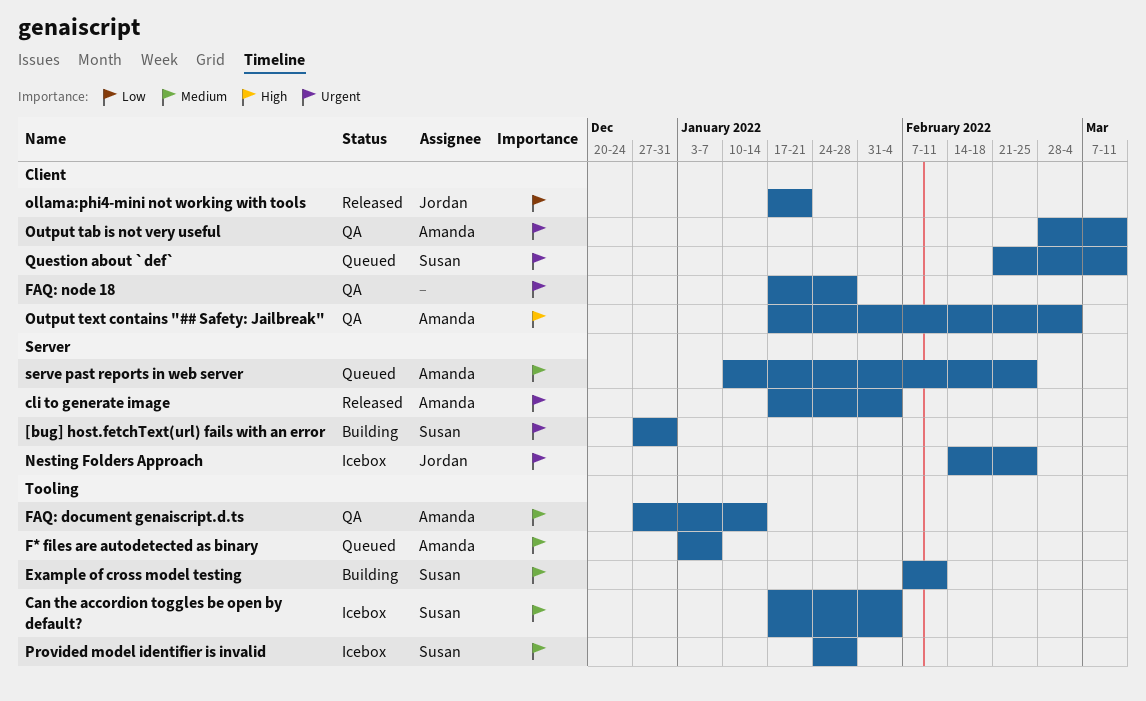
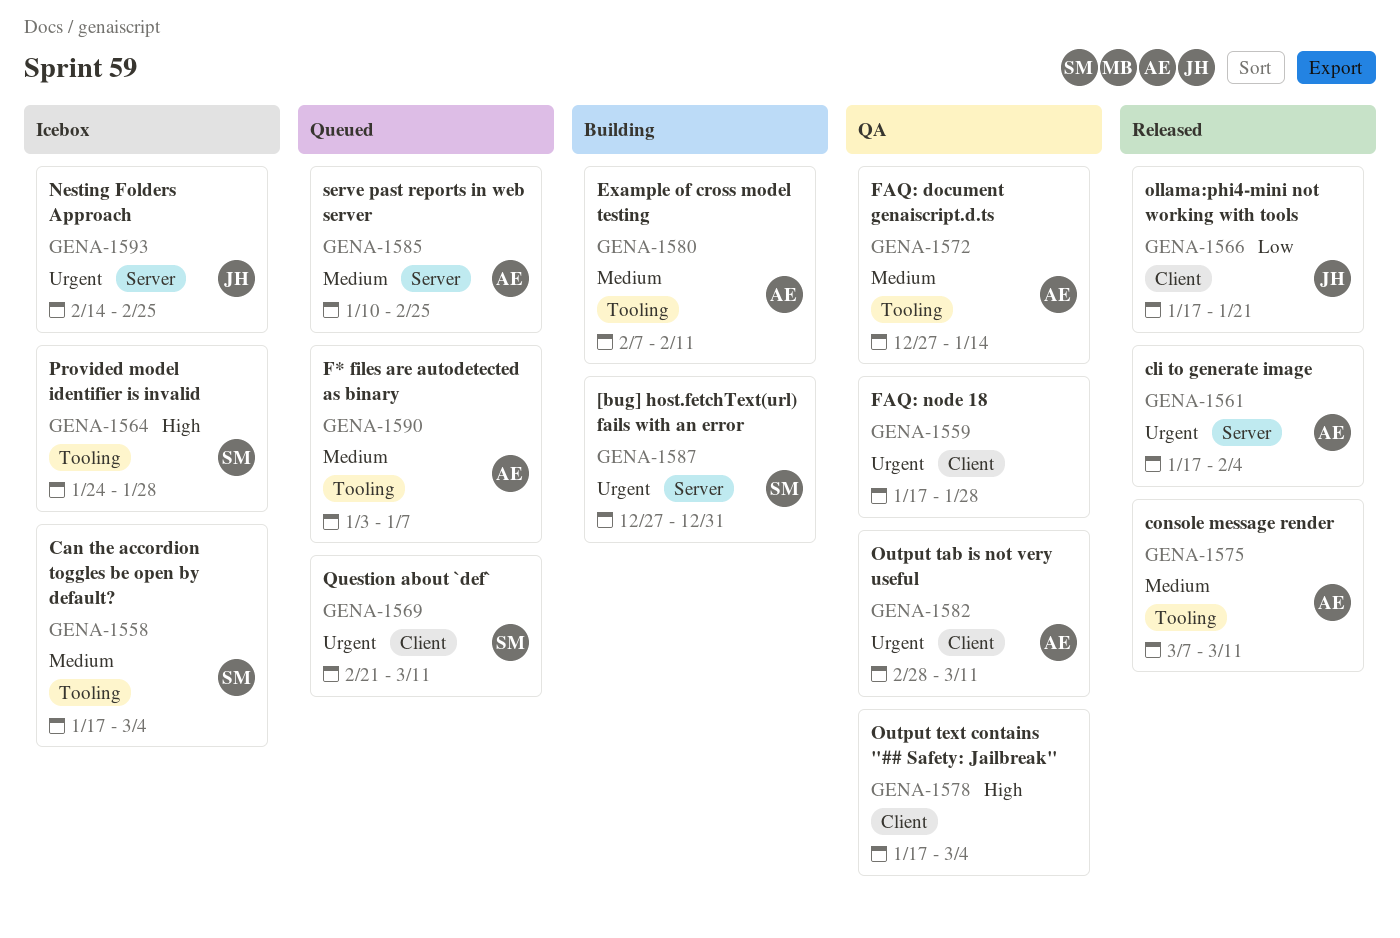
Can the accordion toggles be open by default?, due: Feb 4 -> Mar 4
console message render: none -> present
Example of cross model testing, owner: Susan -> Amanda
Output text contains "## Safety: Jailbreak", owner: Amanda -> none
Provided model identifier is invalid, priority: Medium -> High

